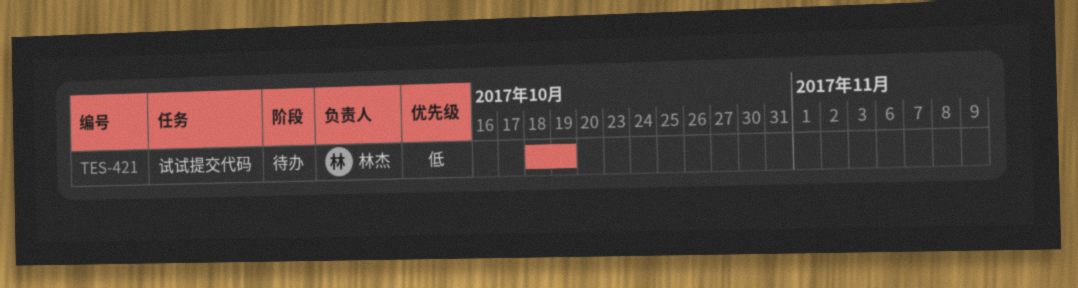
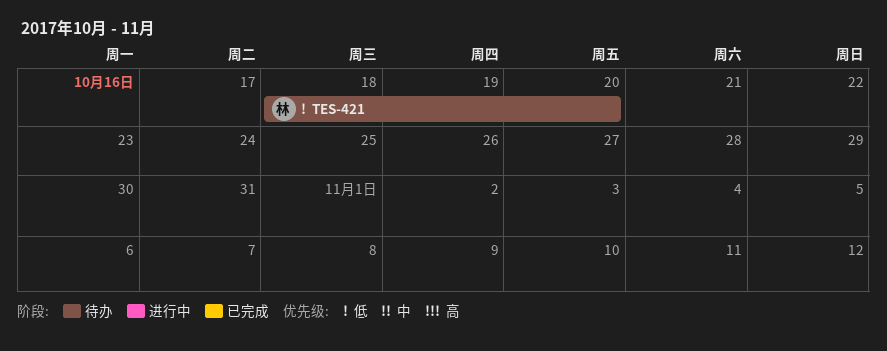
TES-421, due: Oct 19 -> Oct 20

